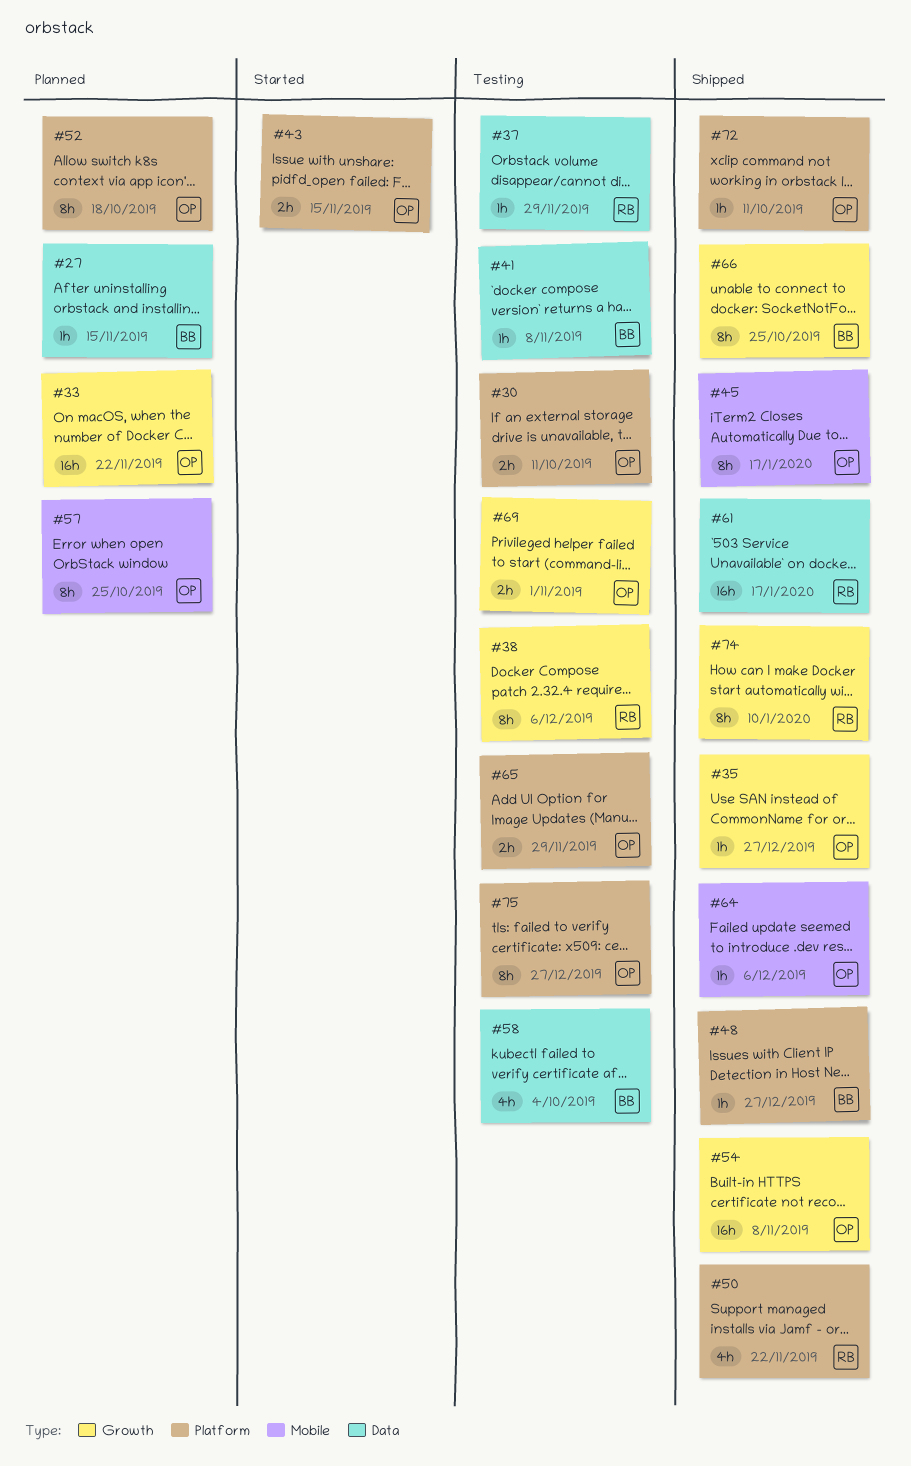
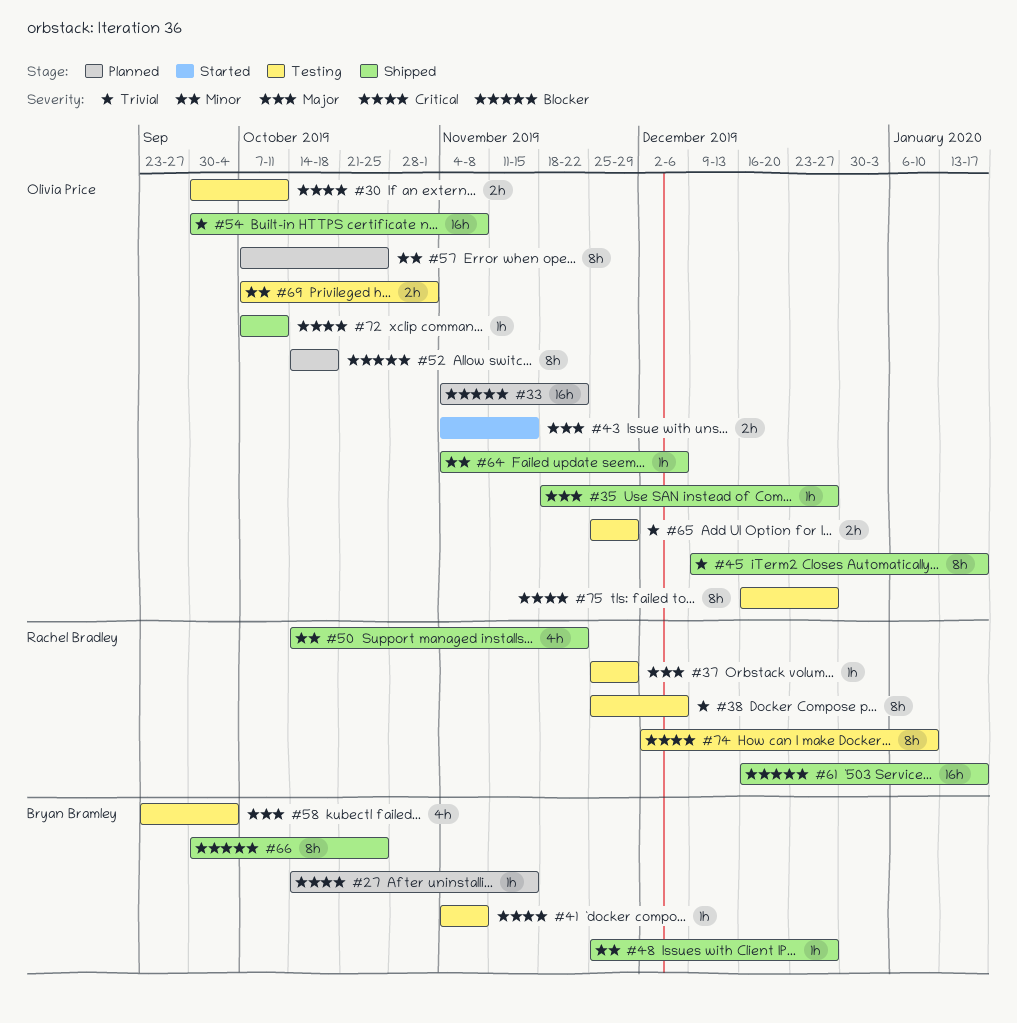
#74, status: Shipped -> Testing

